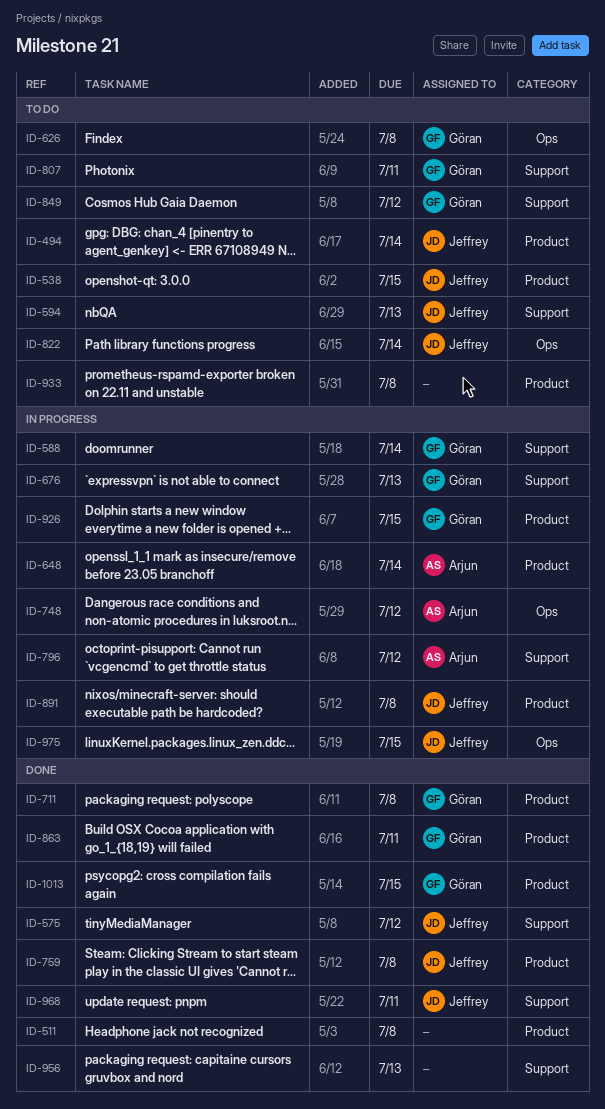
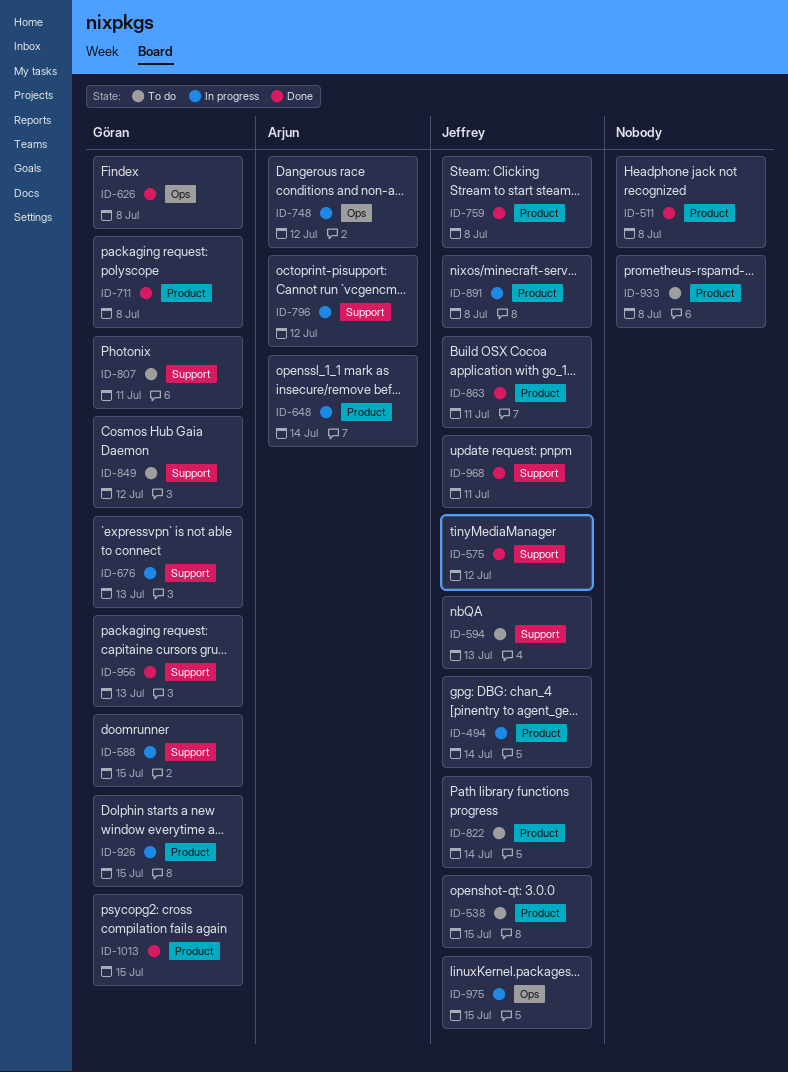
ID-494, status: To do -> In progress
ID-588, due: Jul 14 -> Jul 15
ID-626, status: To do -> Done
ID-822, label: Ops -> Product
ID-863, owner: Göran -> Jeffrey
ID-956, owner: none -> Göran

